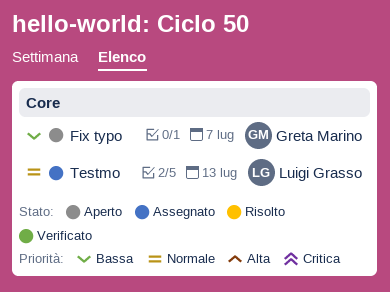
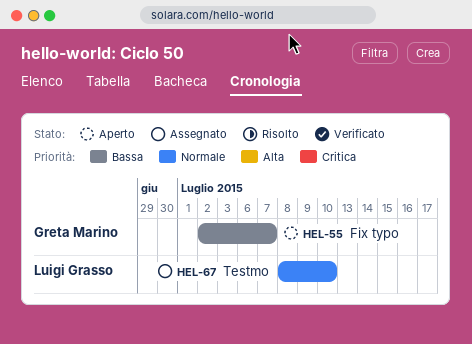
Testmo, due: Jul 13 -> Jul 10

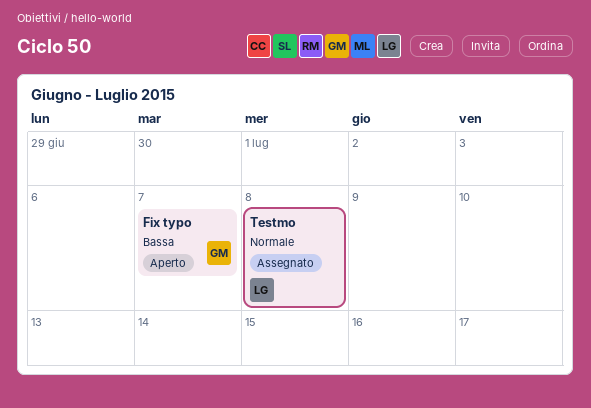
Testmo, due: Jul 10 -> Jul 8

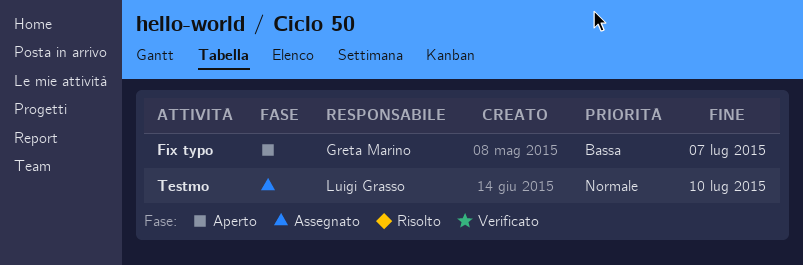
Testmo, due: Jul 8 -> Jul 10

